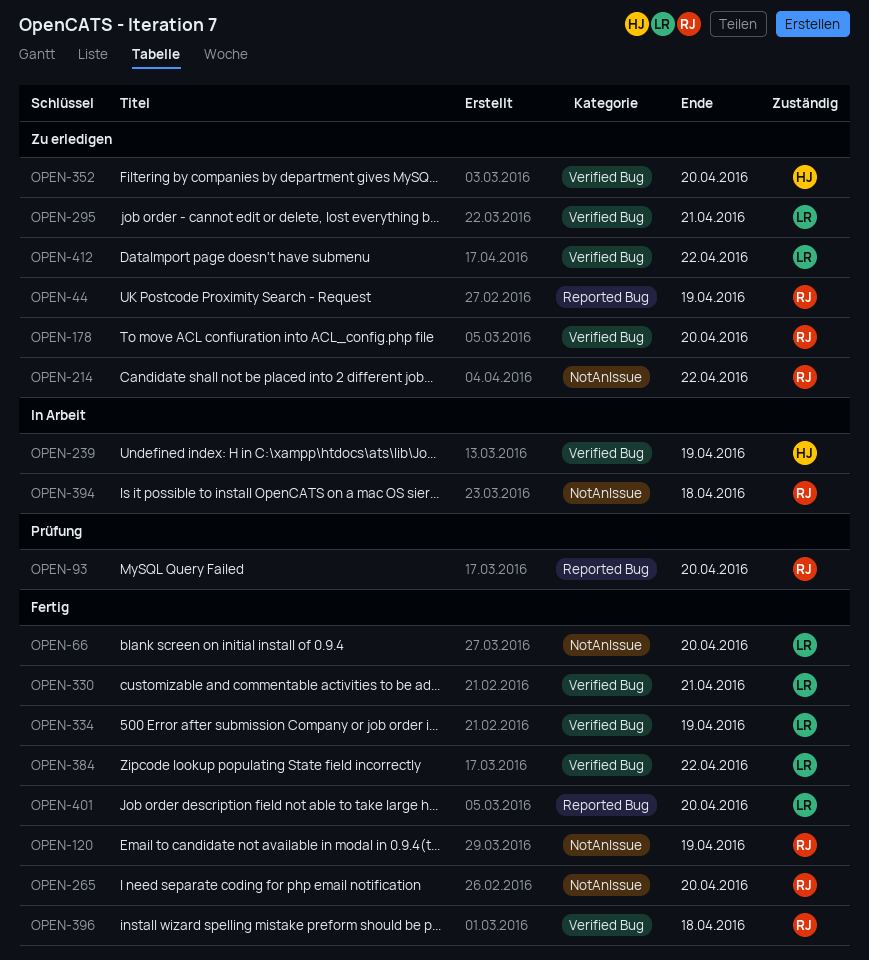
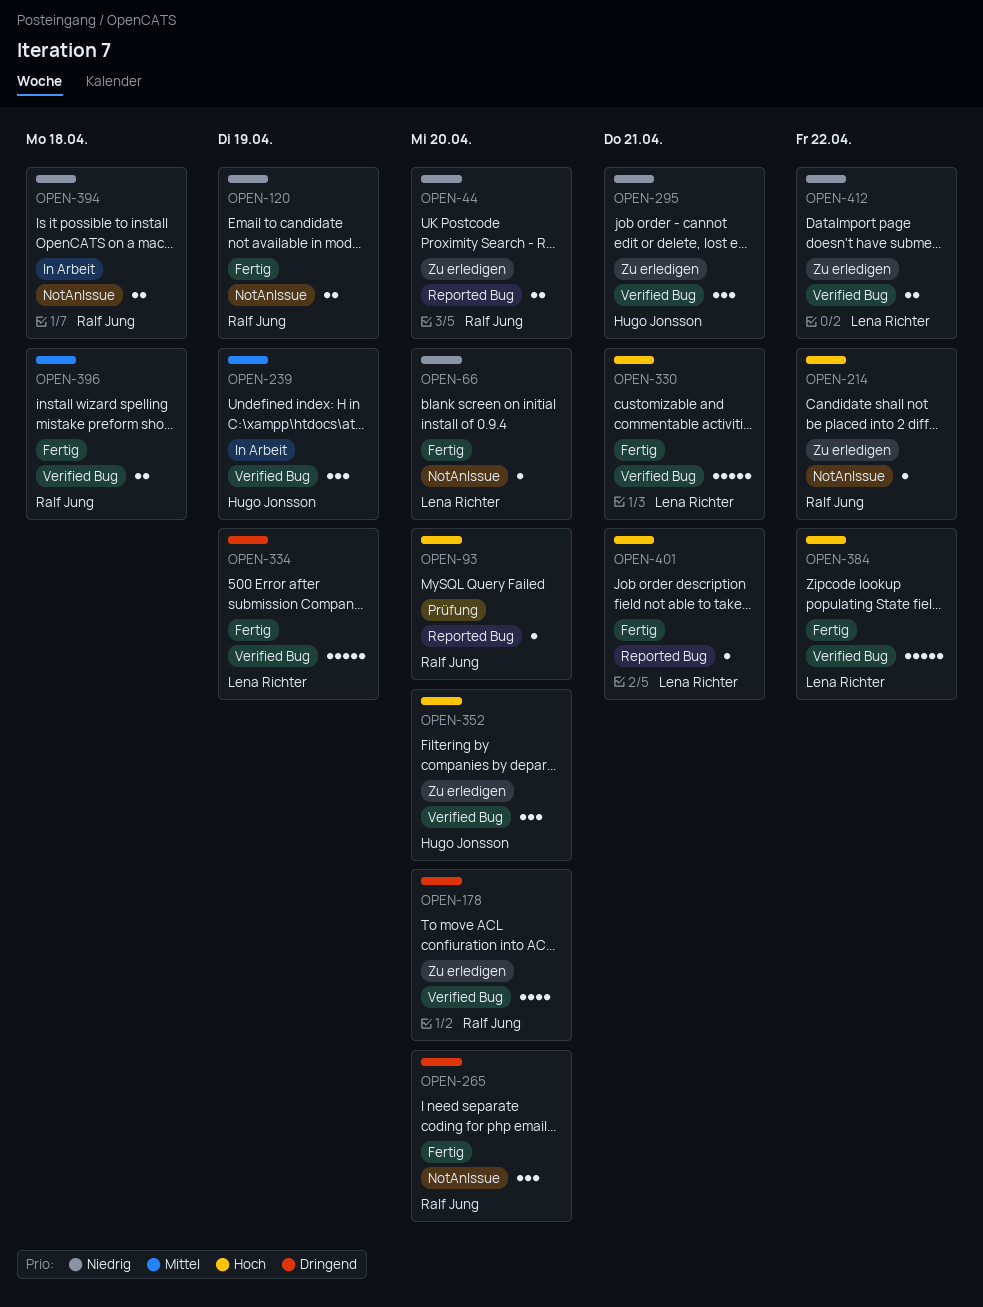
OPEN-44, due: Apr 19 -> Apr 20
OPEN-295, owner: Lena Richter -> Hugo Jonsson
OPEN-401, due: Apr 20 -> Apr 21

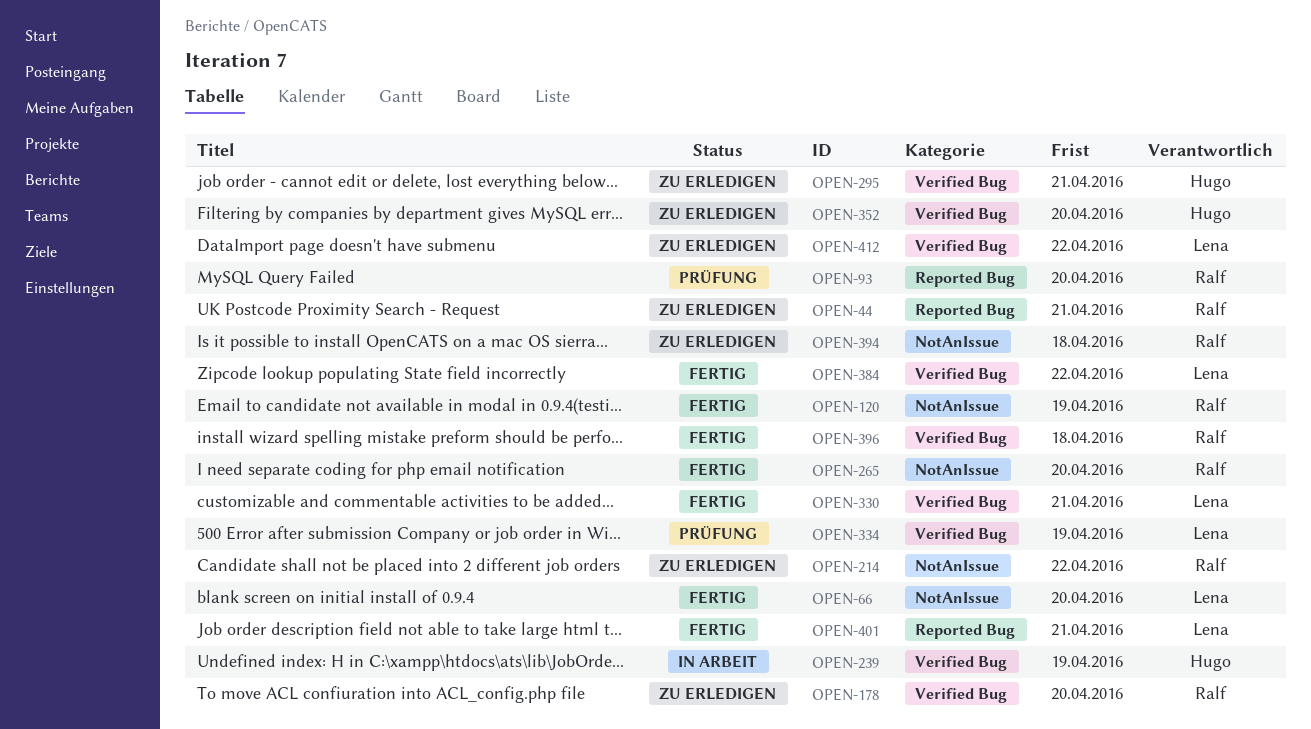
OPEN-44, due: Apr 20 -> Apr 21
OPEN-334, status: Fertig -> Prüfung
OPEN-394, status: In Arbeit -> Zu erledigen

